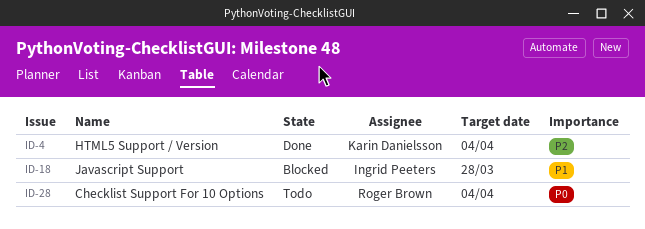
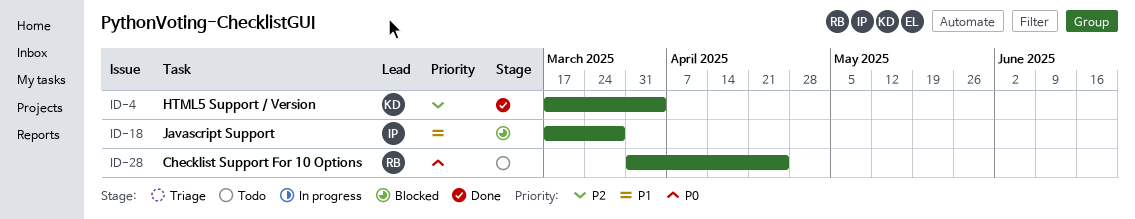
ID-28, due: Apr 4 -> Apr 25

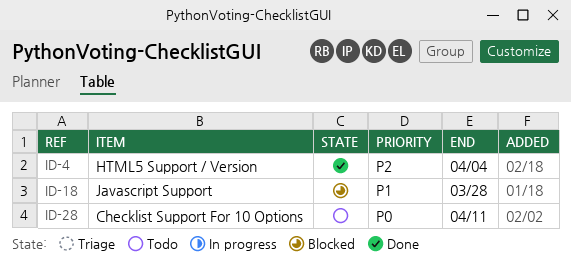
ID-28, due: Apr 25 -> Apr 11

